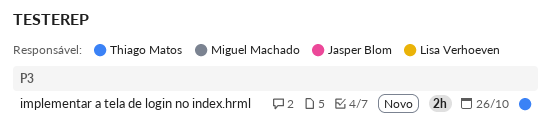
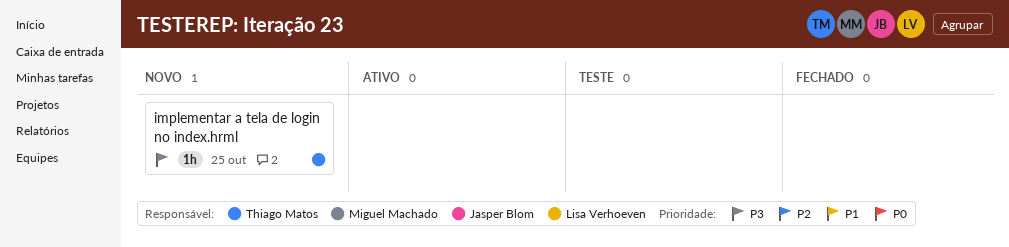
implementar a tela de login no index.hrml, estimate: 2h -> 1h
implementar a tela de login no index.hrml, due: Oct 26 -> Oct 25

